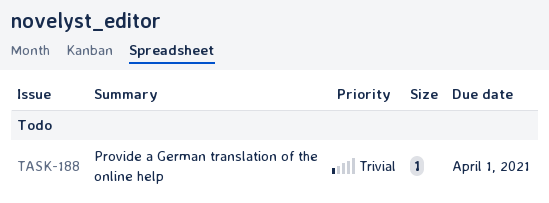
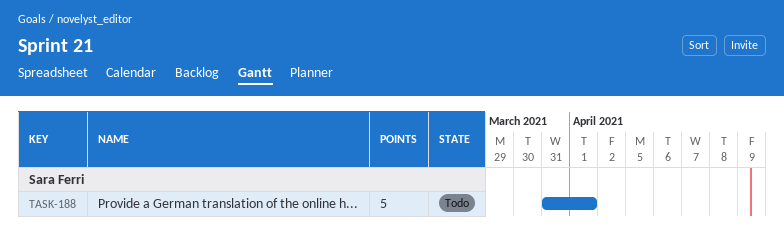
TASK-188, estimate: 1 -> 5

